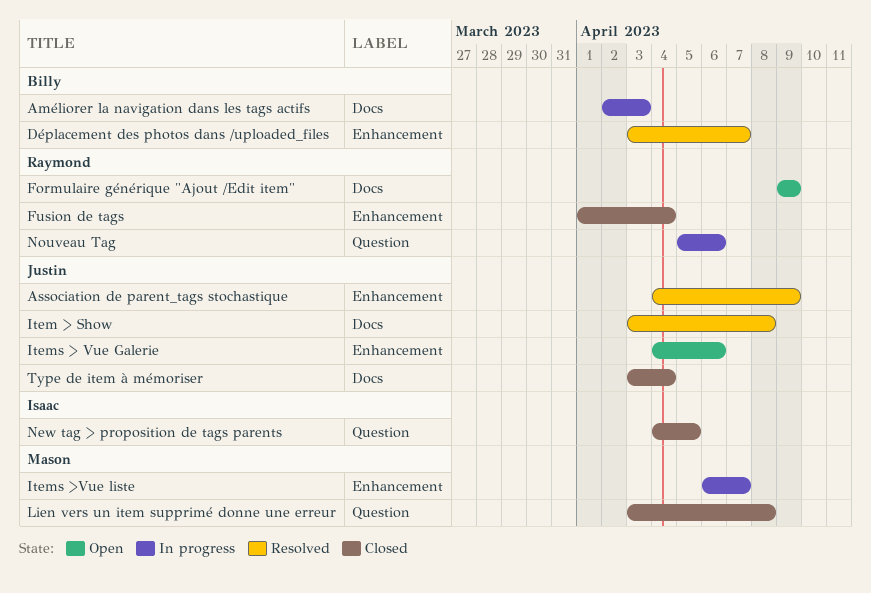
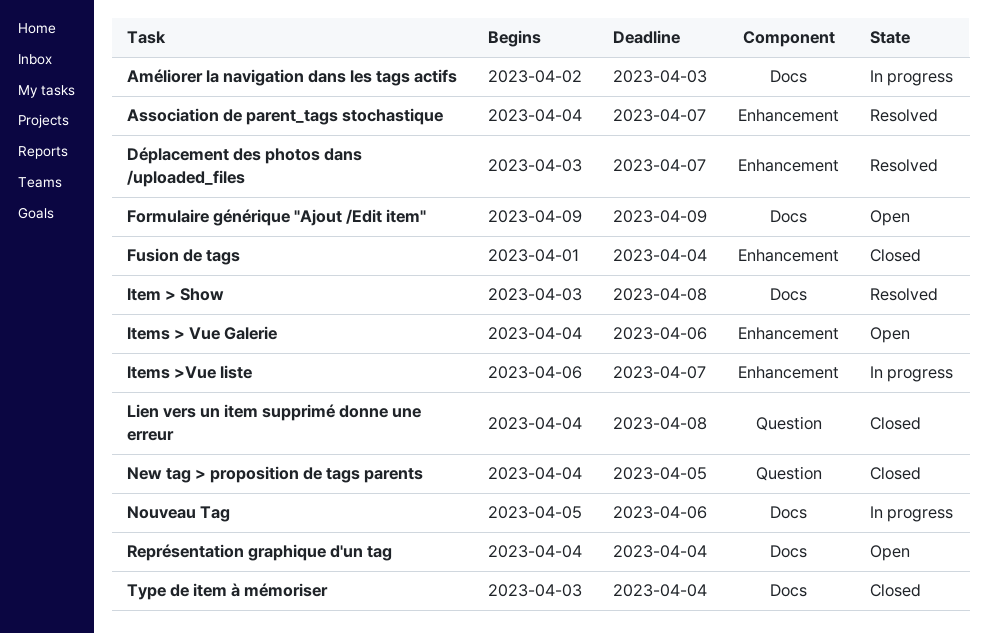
Association de parent_tags stochastique, due: Apr 9 -> Apr 7
Lien vers un item supprimé donne une erreur, start: Apr 3 -> Apr 4
Nouveau Tag, label: Question -> Docs
Représentation graphique d'un tag: none -> present

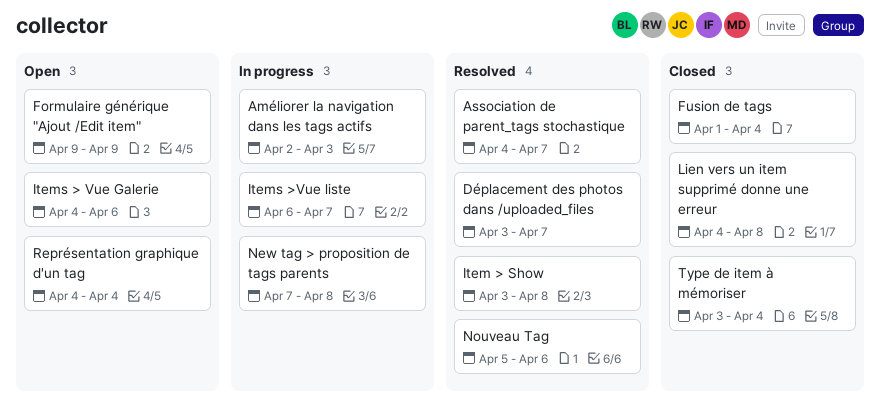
New tag > proposition de tags parents, status: Closed -> In progress
New tag > proposition de tags parents, start: Apr 4 -> Apr 7
New tag > proposition de tags parents, due: Apr 5 -> Apr 8
Nouveau Tag, status: In progress -> Resolved

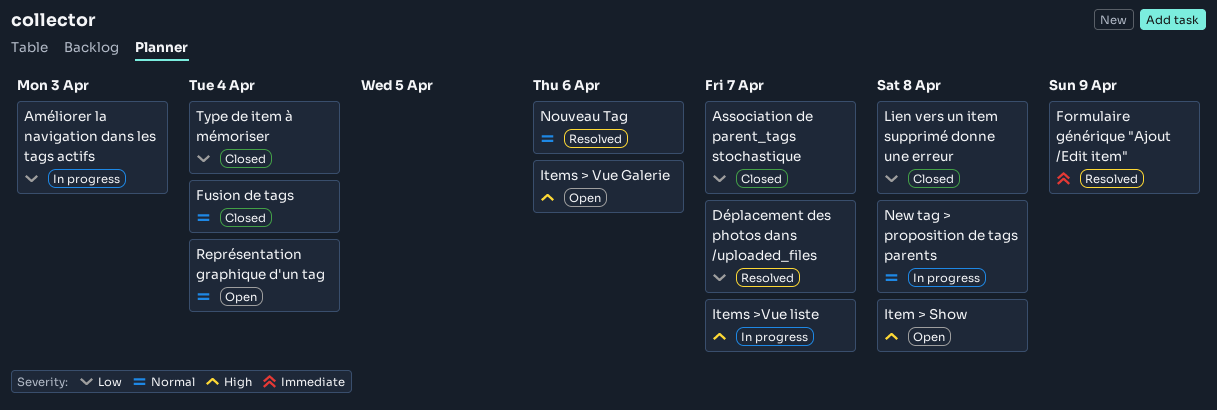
Association de parent_tags stochastique, status: Resolved -> Closed
Formulaire générique "Ajout /Edit item", status: Open -> Resolved
Item > Show, status: Resolved -> Open

